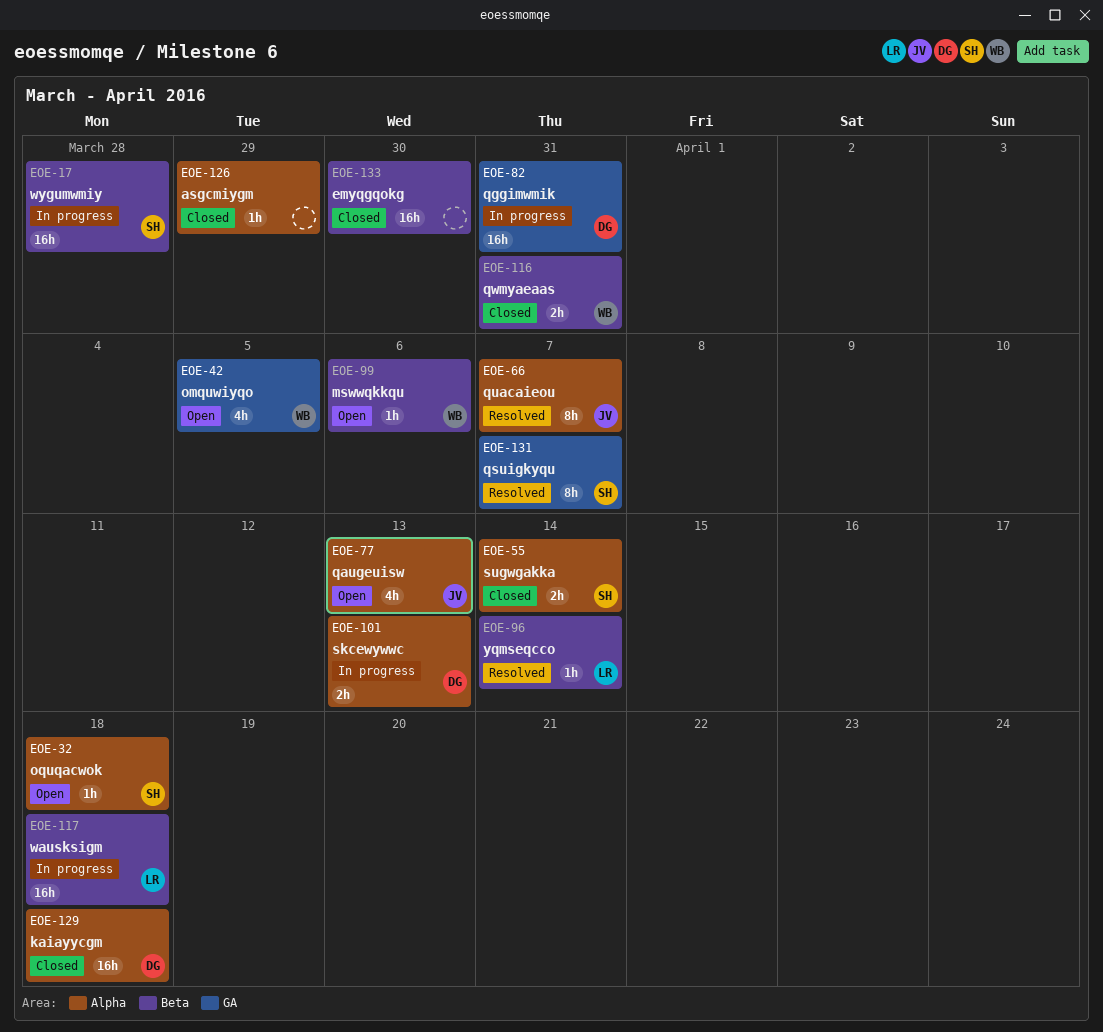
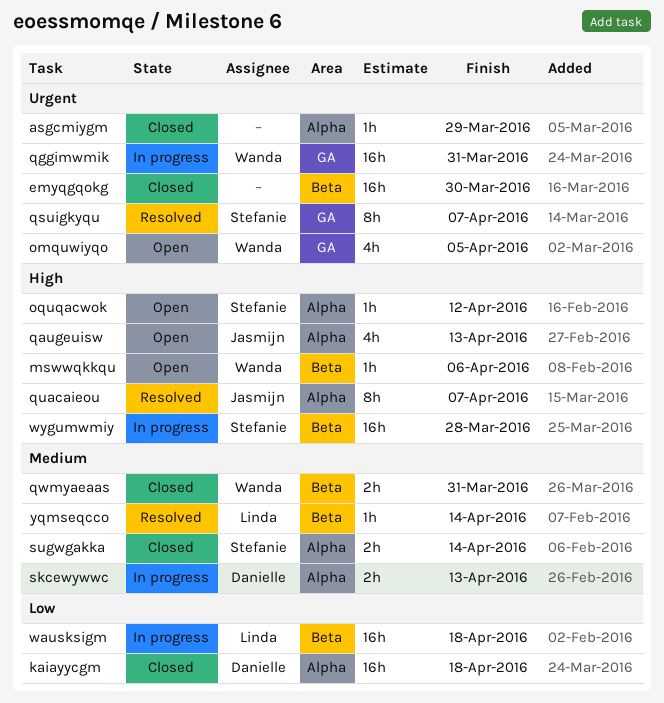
oquqacwok, due: Apr 18 -> Apr 12
qggimwmik, owner: Danielle -> Wanda

